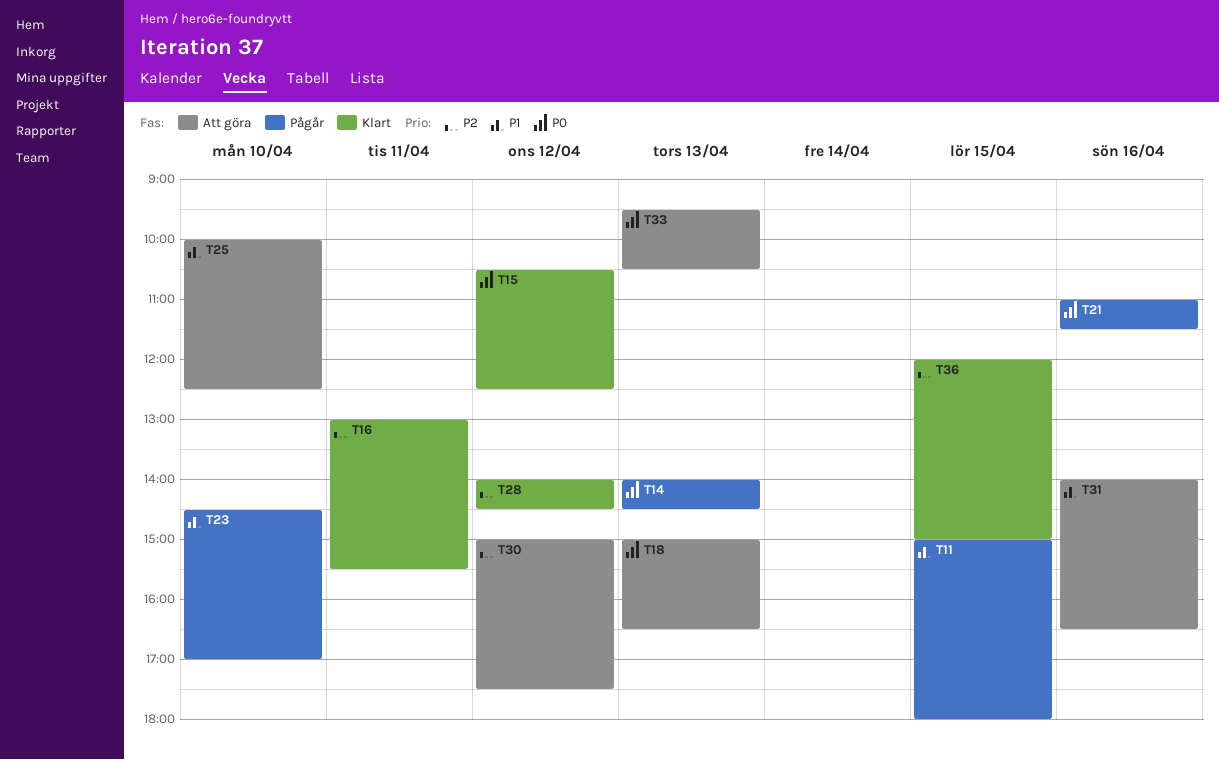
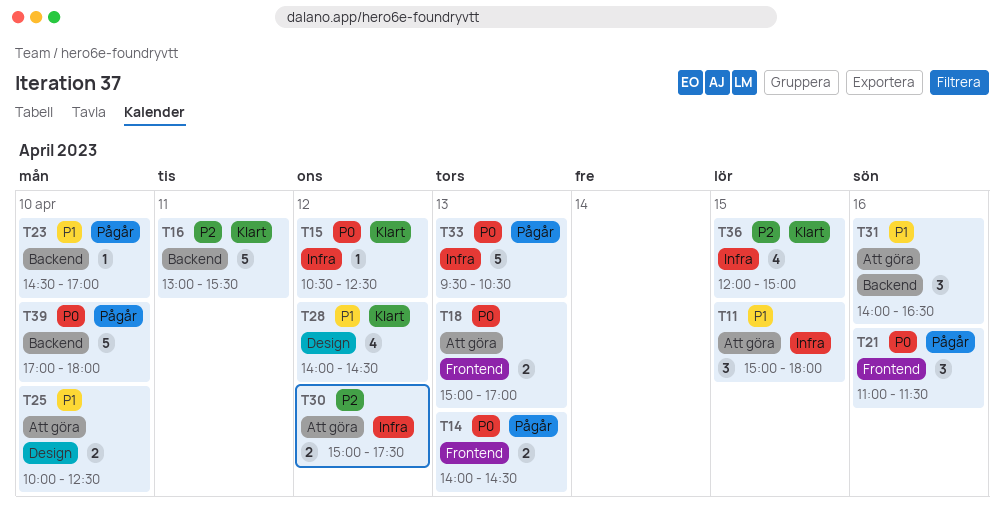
T11, status: Pågår -> Att göra
T18, ends: 16:30 -> 17:00
T28, priority: P2 -> P1
T33, status: Att göra -> Pågår
T39: none -> present

